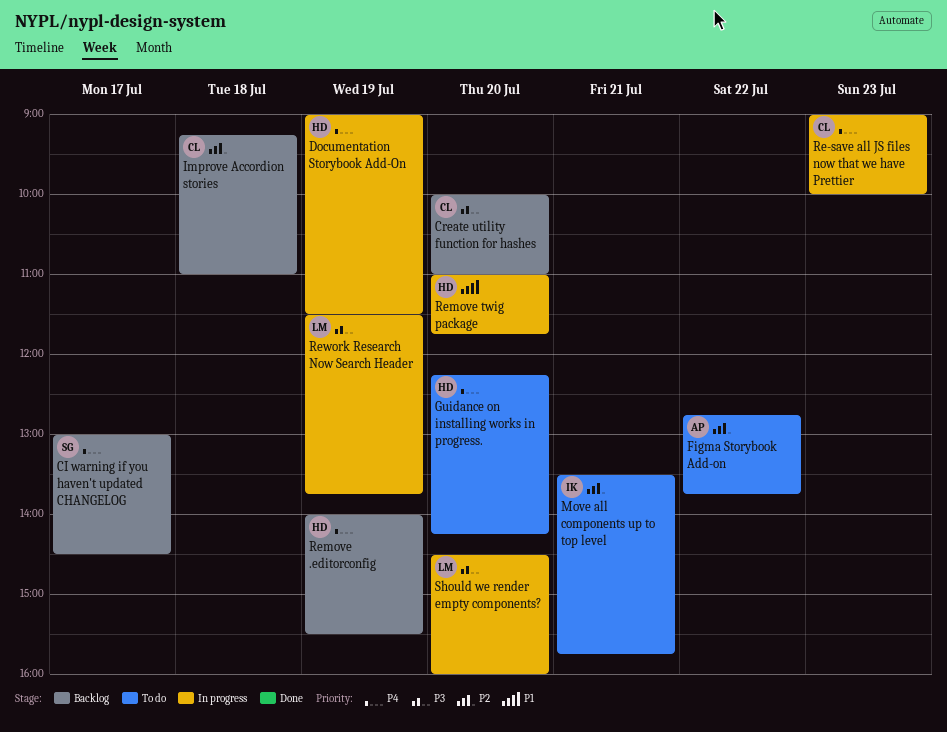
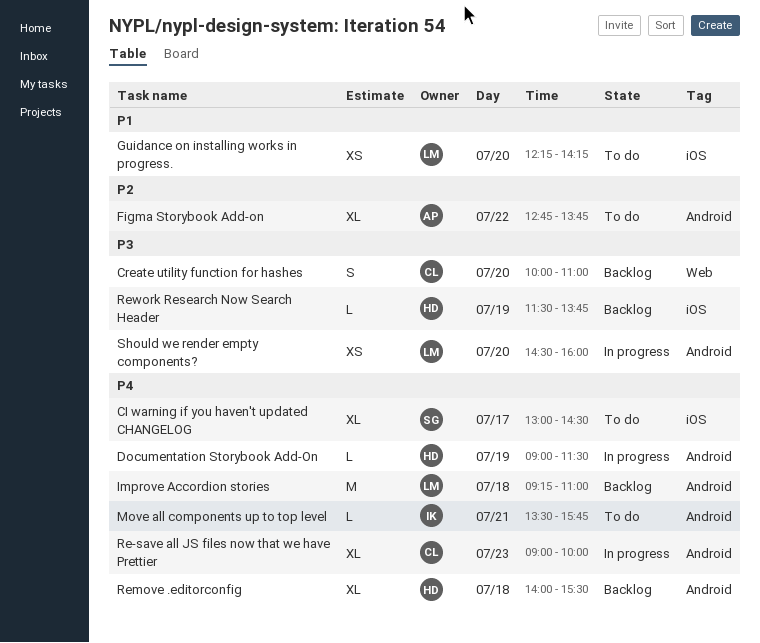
CI warning if you haven't updated CHANGELOG, status: Backlog -> To do
Guidance on installing works in progress., owner: HD -> LM
Guidance on installing works in progress., priority: P4 -> P1
Improve Accordion stories, owner: CL -> LM
Improve Accordion stories, priority: P2 -> P4
Move all components up to top level, priority: P2 -> P4
Remove .editorconfig, day: Jul 19 -> Jul 18
Remove twig package: present -> none
Rework Research Now Search Header, status: In progress -> Backlog
Rework Research Now Search Header, owner: LM -> HD

